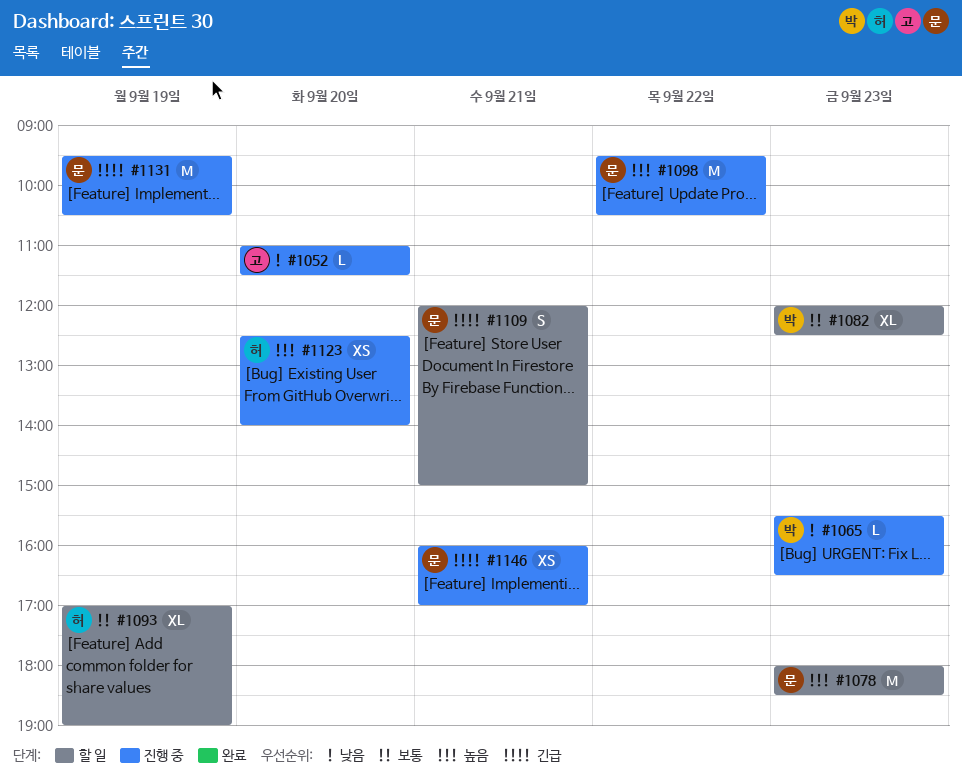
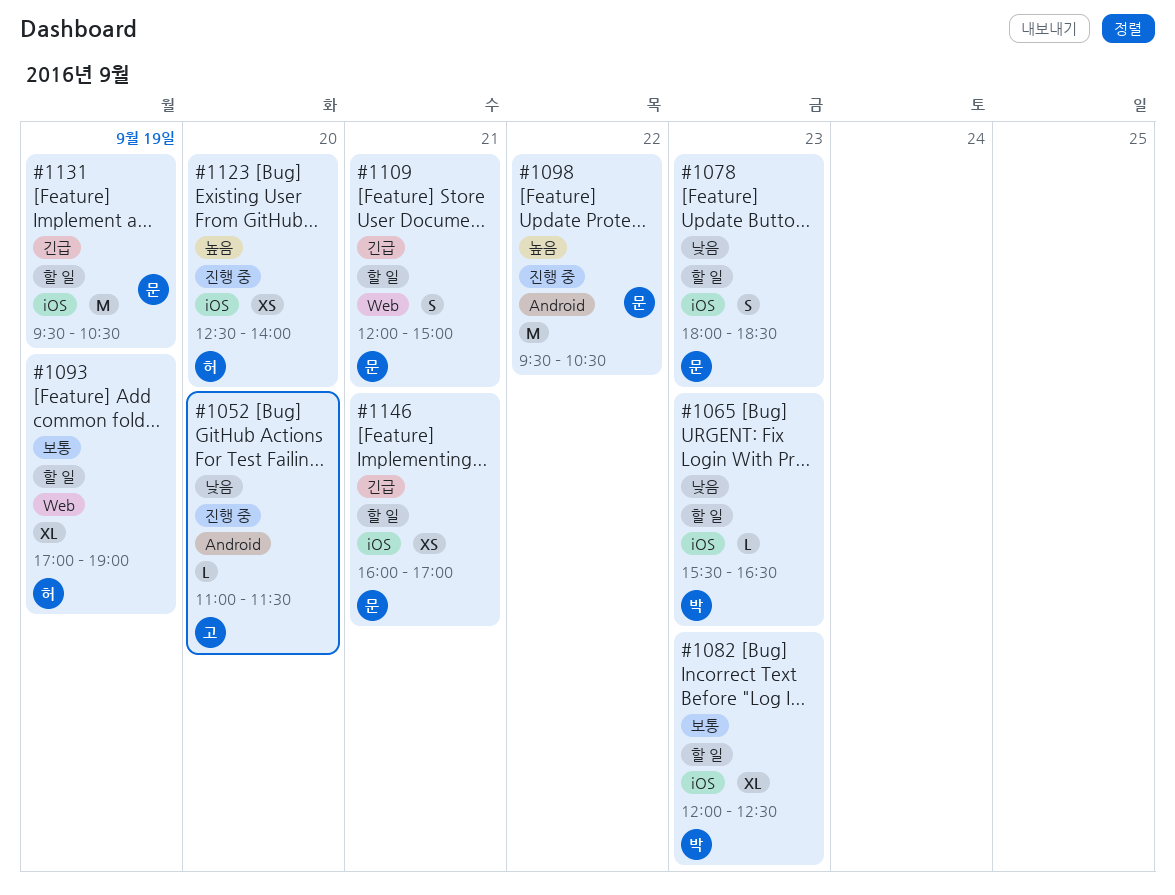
#1065, status: 진행 중 -> 할 일
#1078, priority: 높음 -> 낮음
#1078, estimate: M -> S
#1131, status: 진행 중 -> 할 일
#1146, status: 진행 중 -> 할 일

